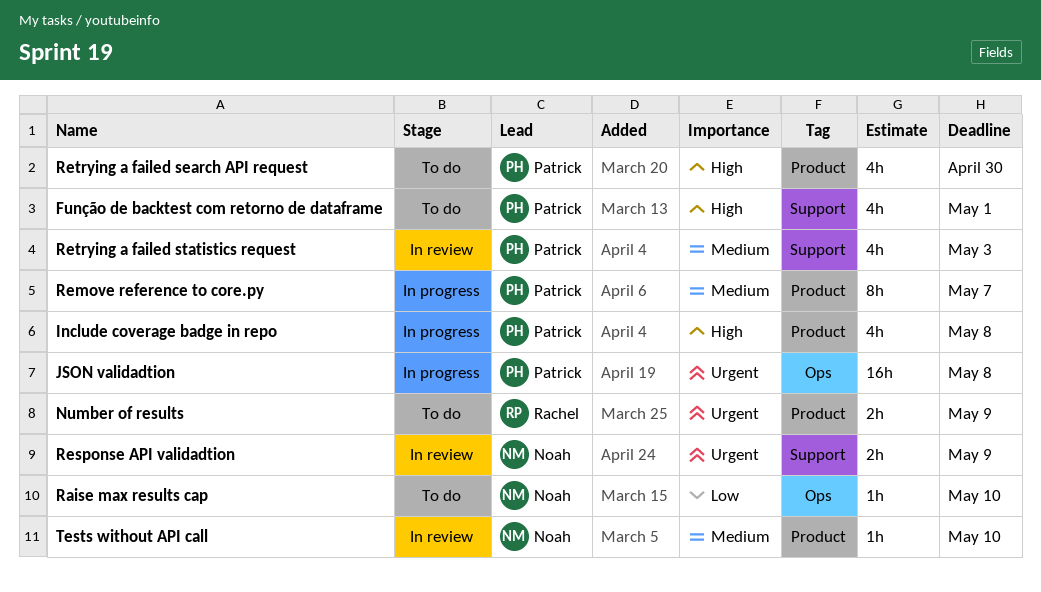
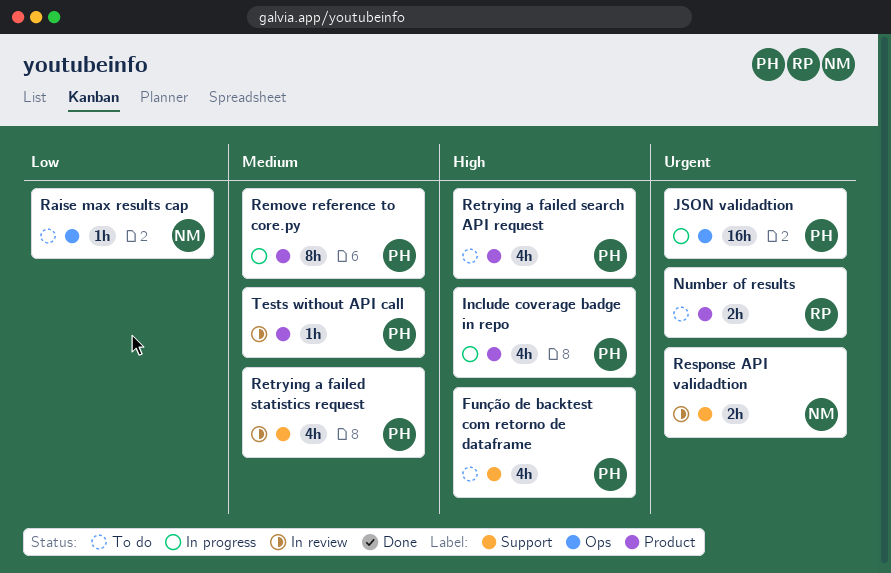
Tests without API call, owner: Noah -> Patrick

